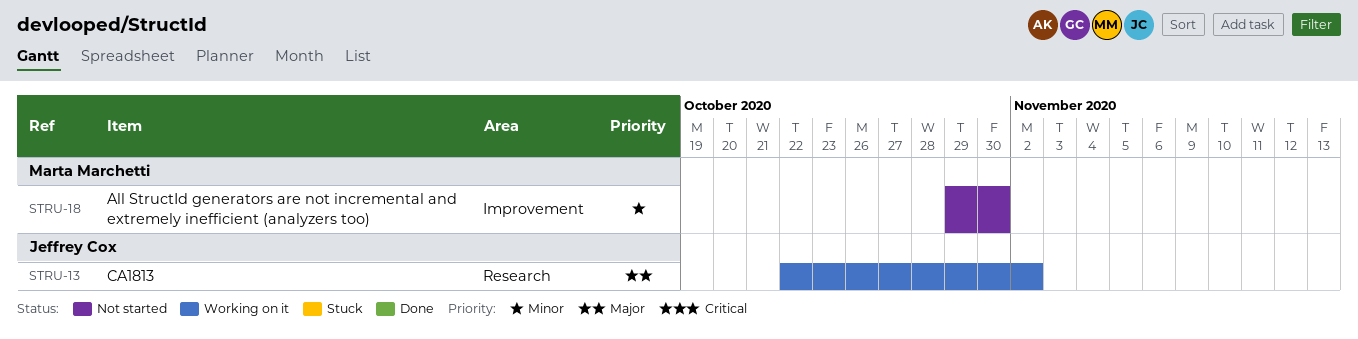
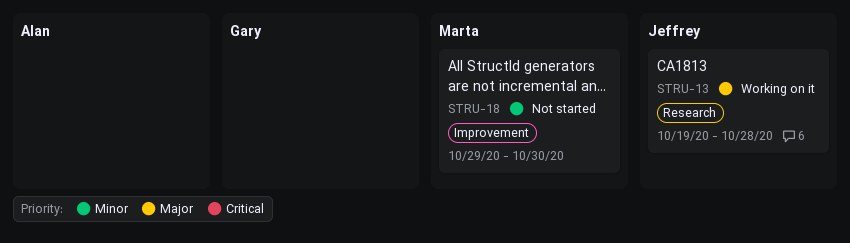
STRU-13, start: Oct 22 -> Oct 19
STRU-13, due: Nov 2 -> Oct 28

